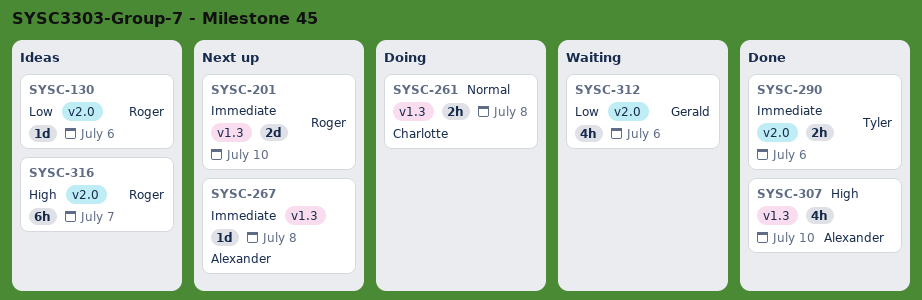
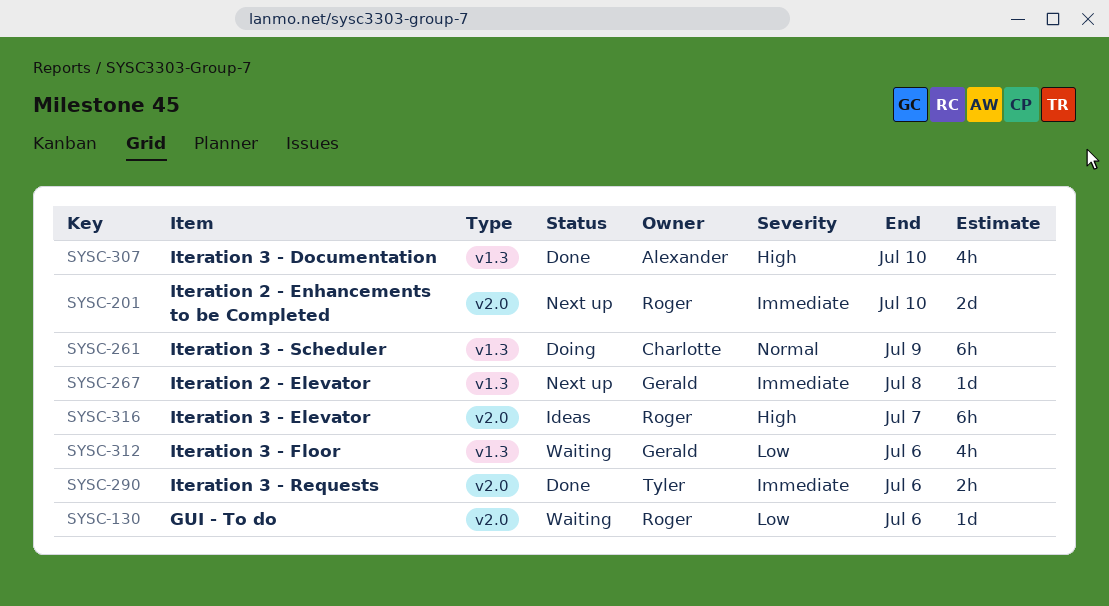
SYSC-130, status: Ideas -> Waiting
SYSC-201, label: v1.3 -> v2.0
SYSC-261, estimate: 2h -> 6h
SYSC-261, due: Jul 8 -> Jul 9
SYSC-267, owner: Alexander -> Gerald
SYSC-312, label: v2.0 -> v1.3

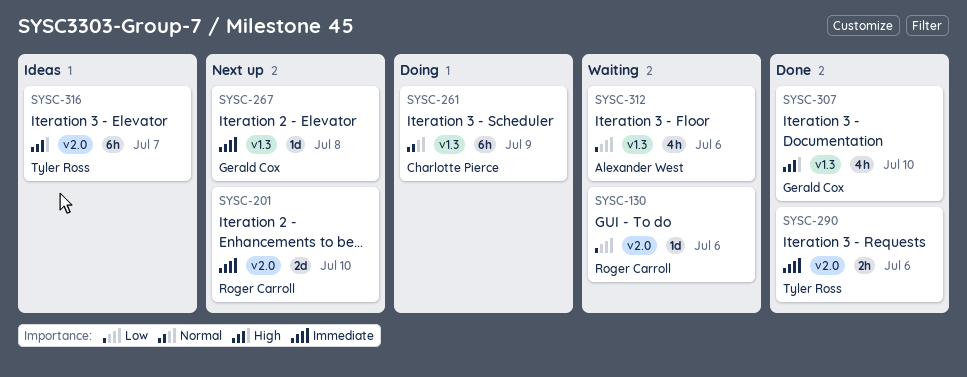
SYSC-307, owner: Alexander West -> Gerald Cox
SYSC-312, owner: Gerald Cox -> Alexander West
SYSC-316, owner: Roger Carroll -> Tyler Ross

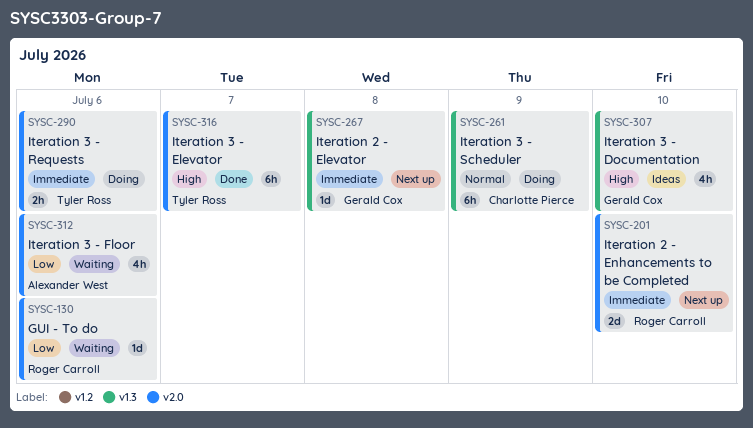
SYSC-290, status: Done -> Doing
SYSC-307, status: Done -> Ideas
SYSC-312, label: v1.3 -> v2.0
SYSC-316, status: Ideas -> Done

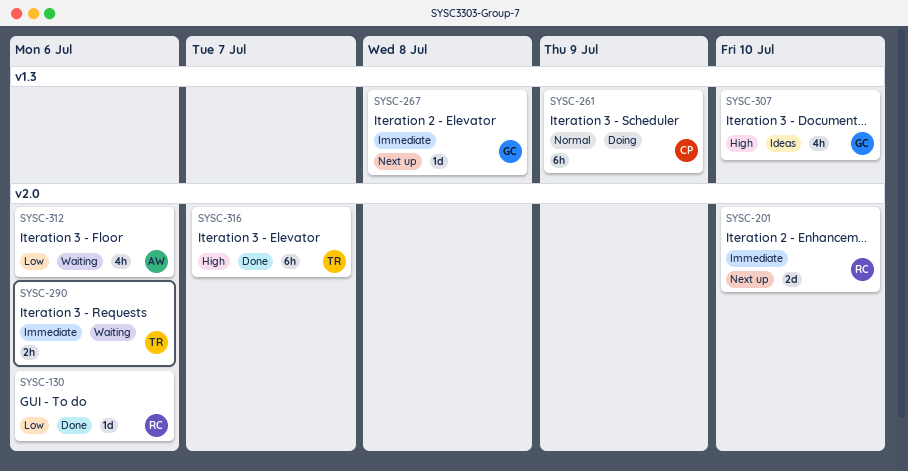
SYSC-130, status: Waiting -> Done
SYSC-290, status: Doing -> Waiting

